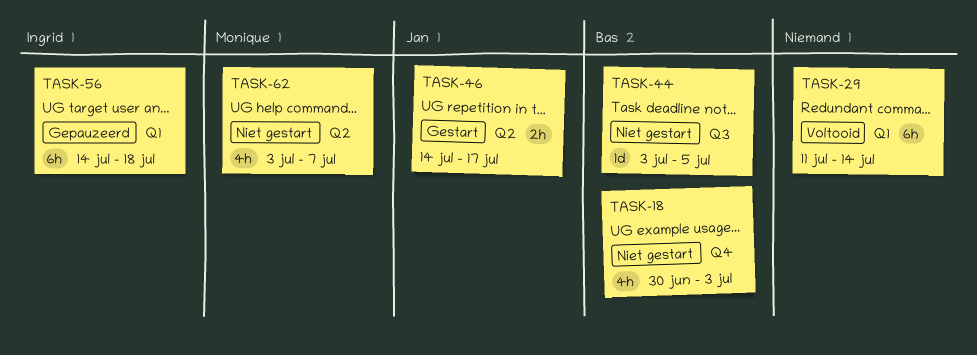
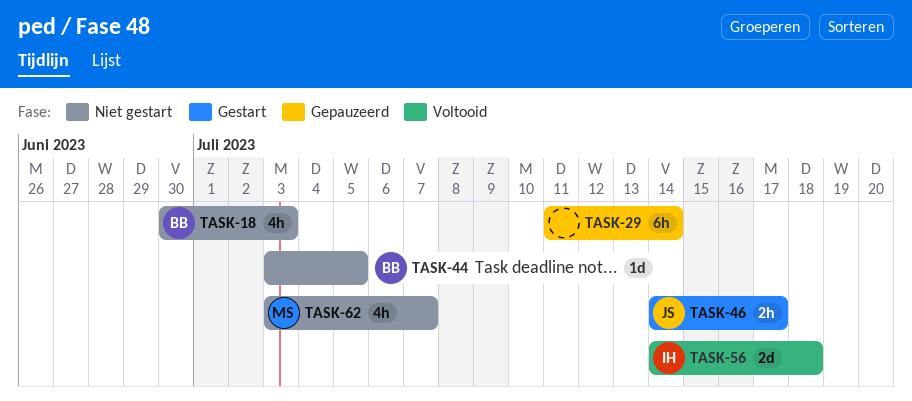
TASK-29, status: Voltooid -> Gepauzeerd
TASK-56, status: Gepauzeerd -> Voltooid
TASK-56, estimate: 6h -> 2d

